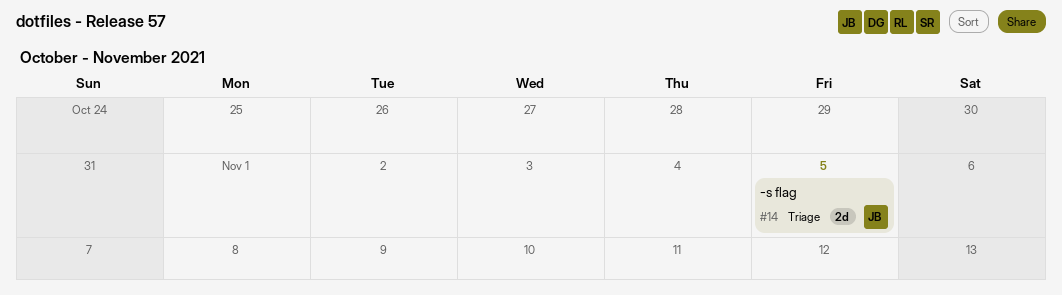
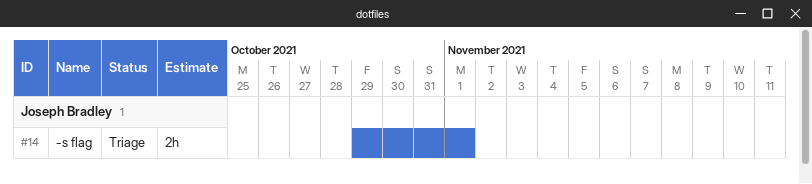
#14, estimate: 2d -> 2h
#14, due: Nov 5 -> Nov 1

